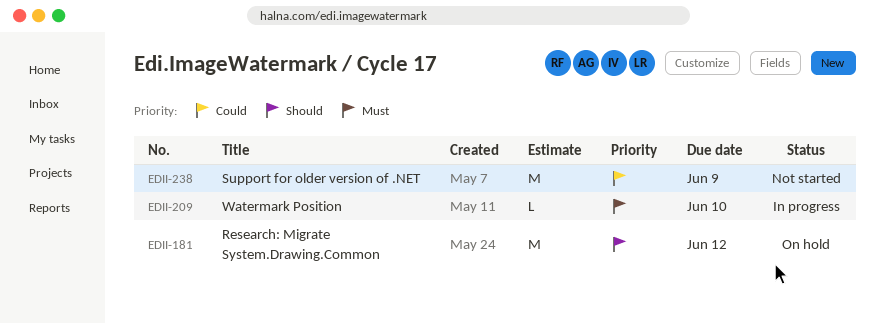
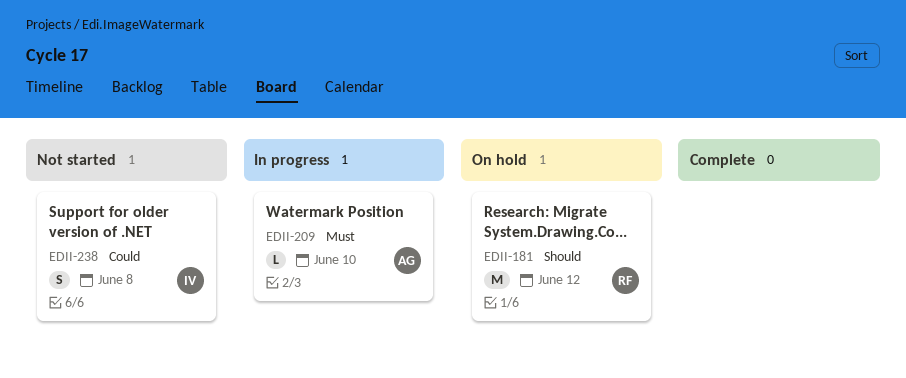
EDII-238, estimate: M -> S
EDII-238, due: Jun 9 -> Jun 8

